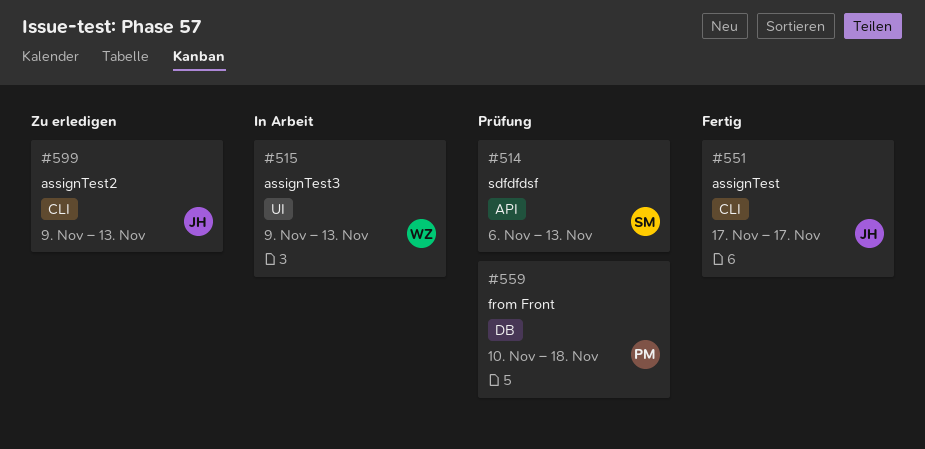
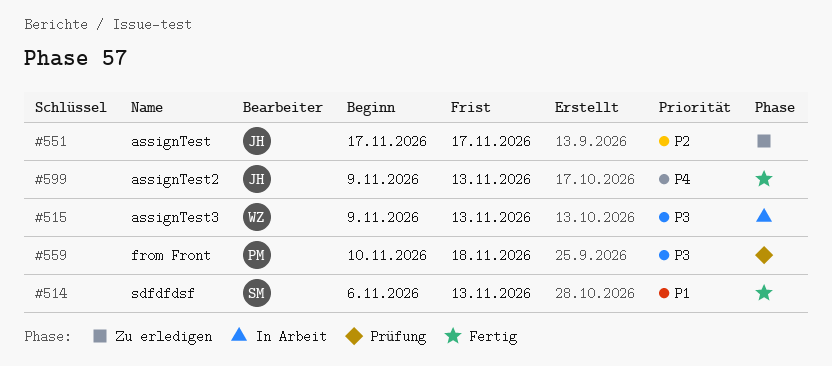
#514, status: Prüfung -> Fertig
#551, status: Fertig -> Zu erledigen
#599, status: Zu erledigen -> Fertig

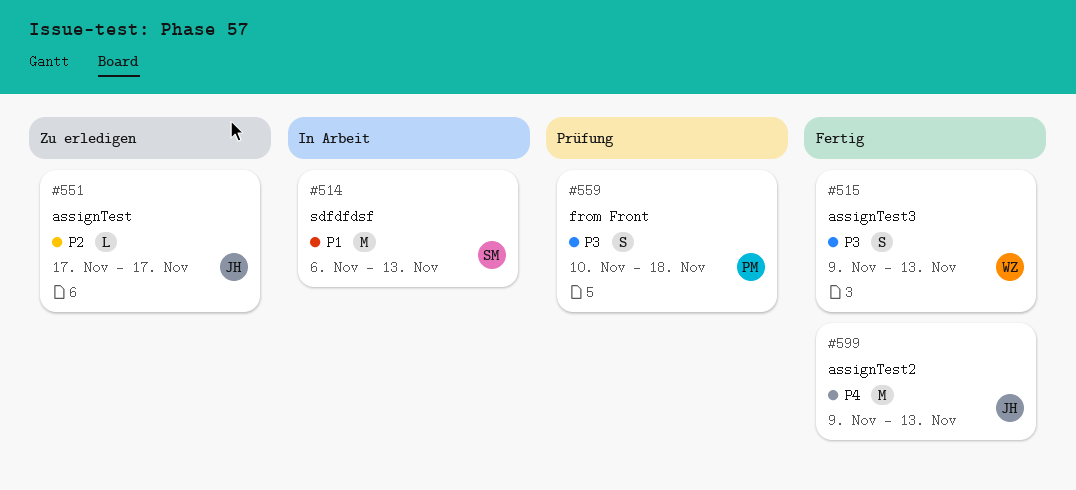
#514, status: Fertig -> In Arbeit
#515, status: In Arbeit -> Fertig

